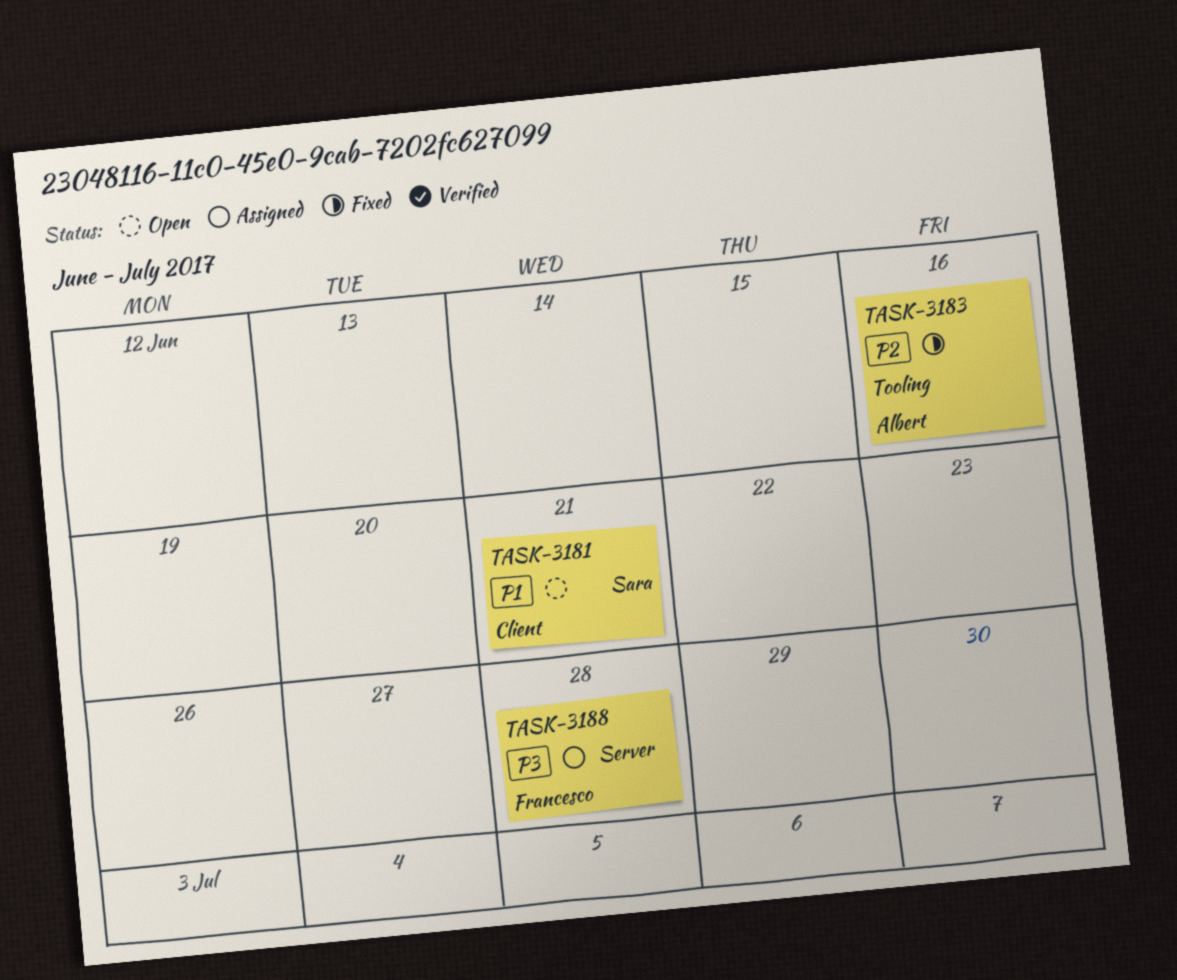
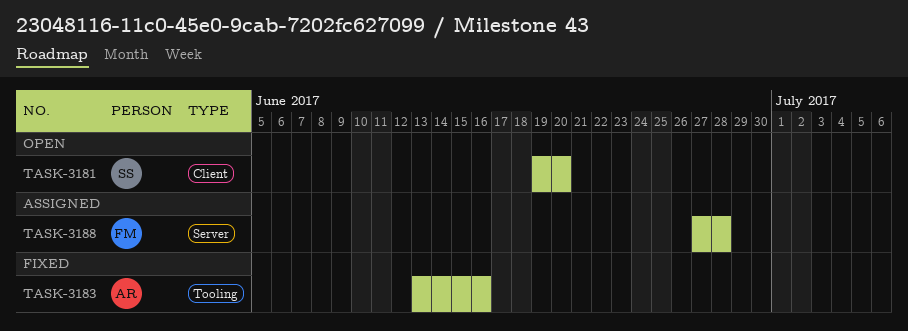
TASK-3181, due: Jun 21 -> Jun 20

